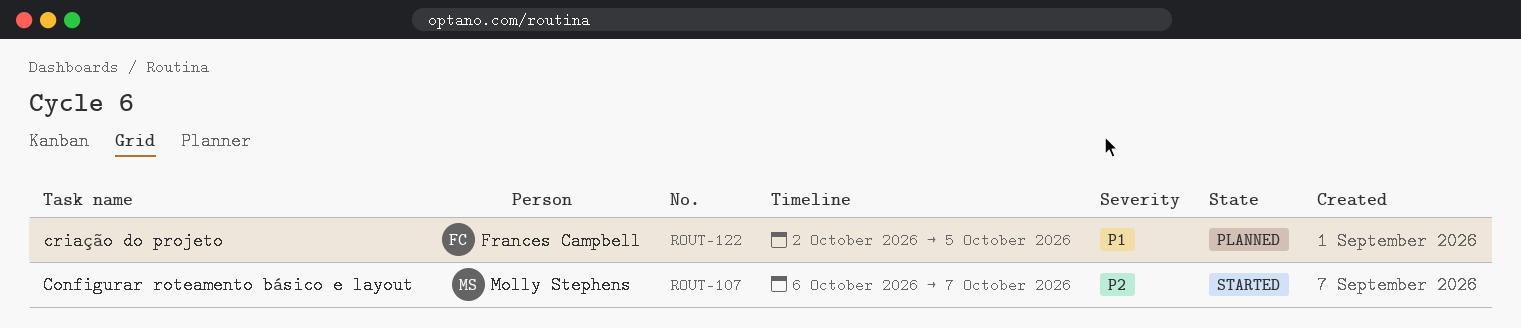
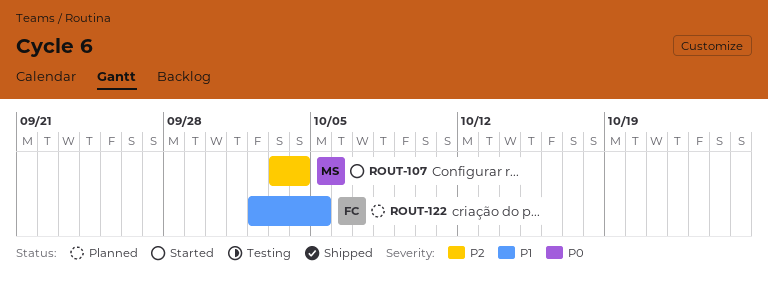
ROUT-107, start: Oct 6 -> Oct 3
ROUT-107, due: Oct 7 -> Oct 4

